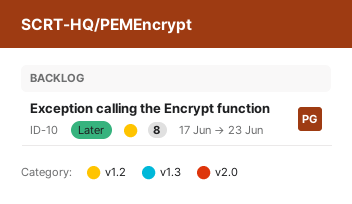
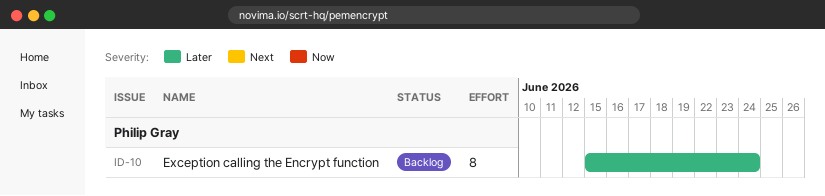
ID-10, start: Jun 17 -> Jun 15
ID-10, due: Jun 23 -> Jun 24

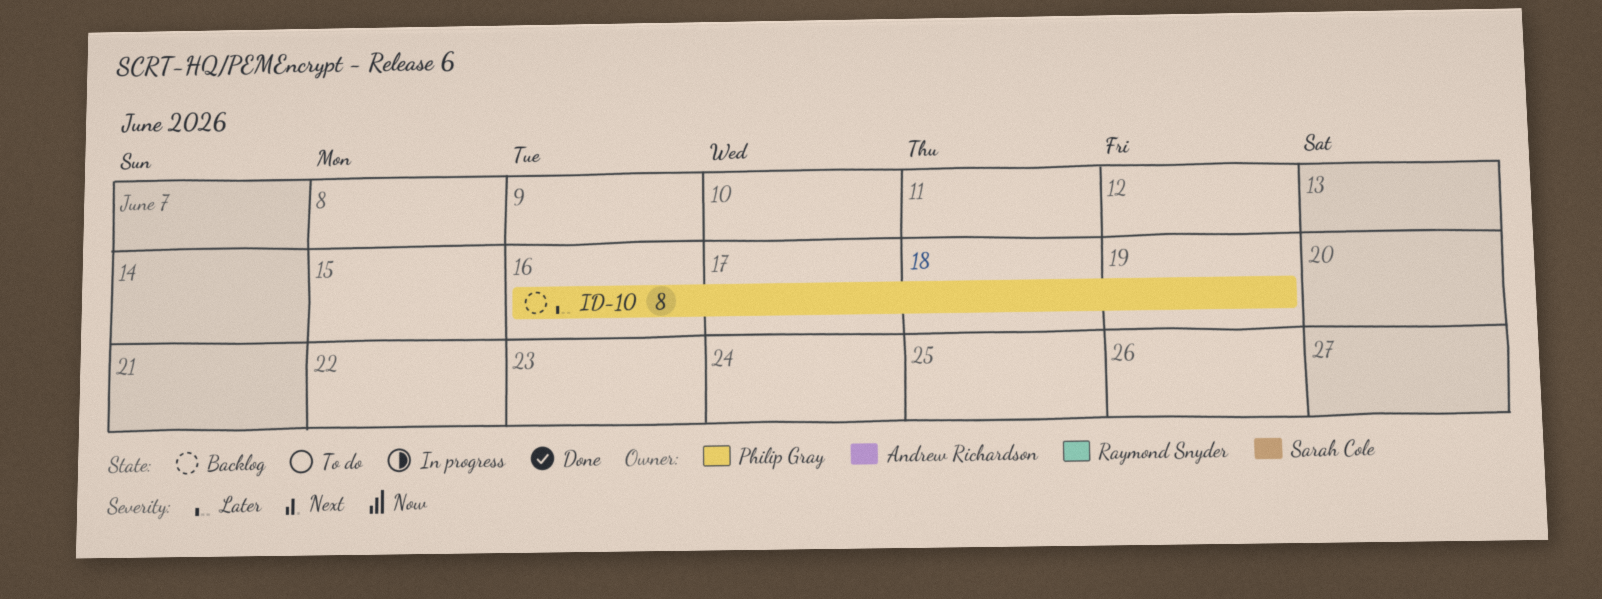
ID-10, start: Jun 15 -> Jun 16
ID-10, due: Jun 24 -> Jun 19

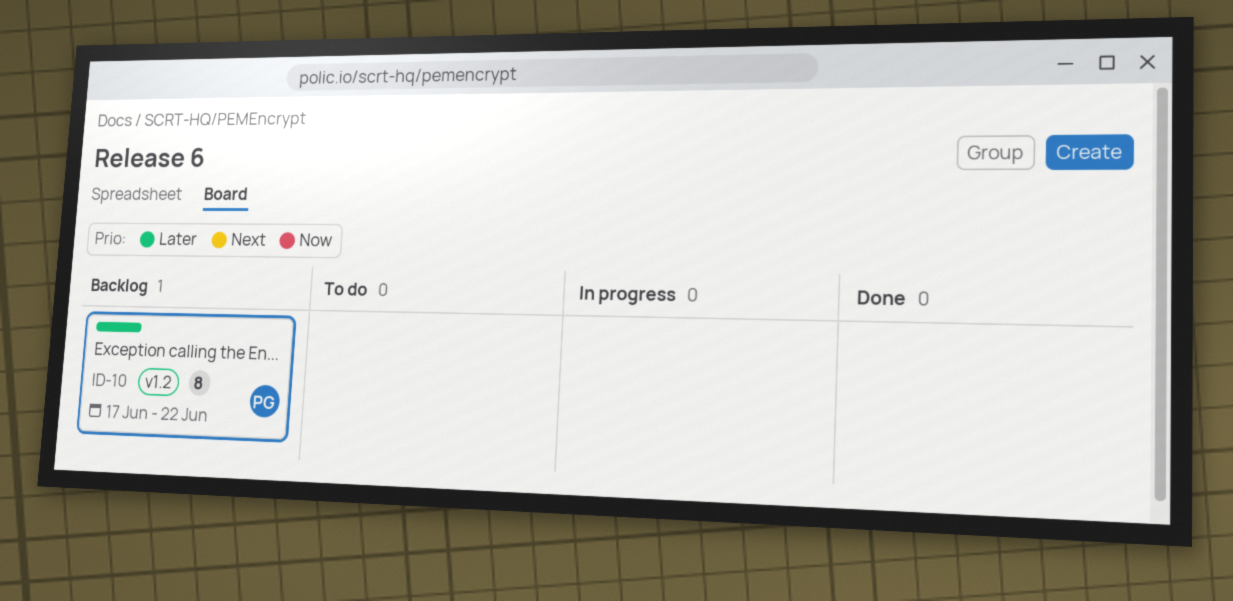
ID-10, start: Jun 16 -> Jun 17
ID-10, due: Jun 19 -> Jun 22

